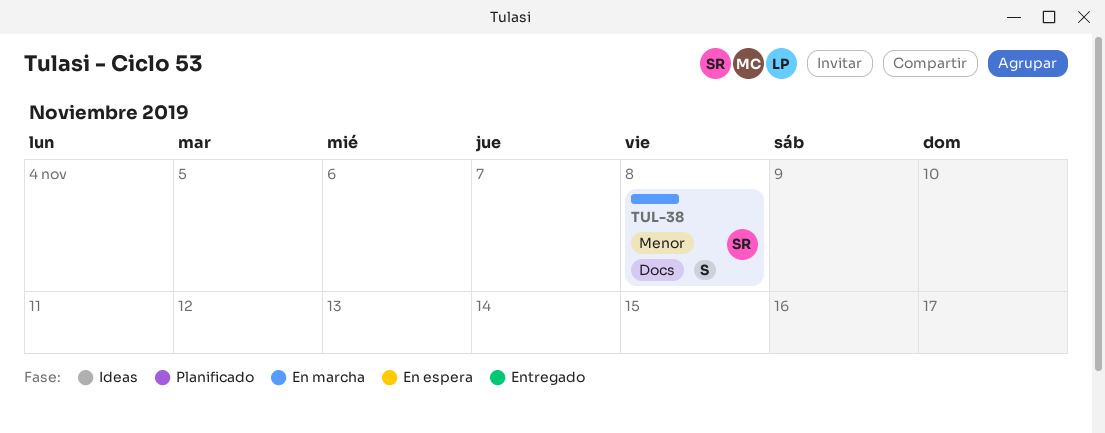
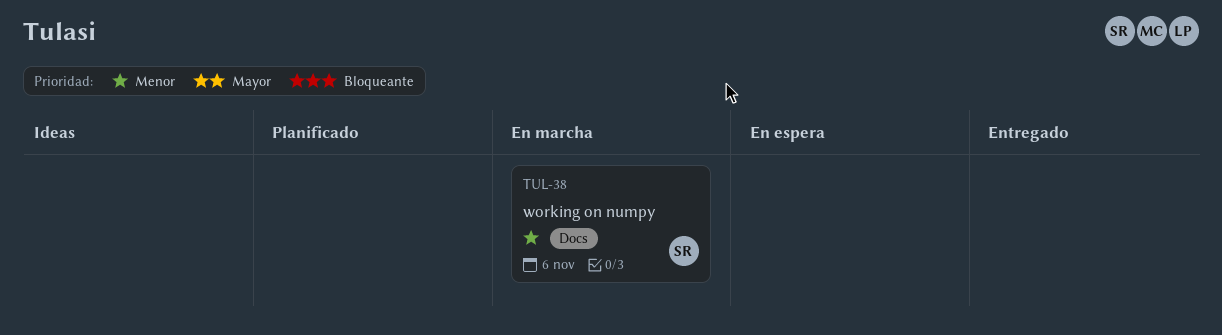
TUL-38, due: Nov 8 -> Nov 6

